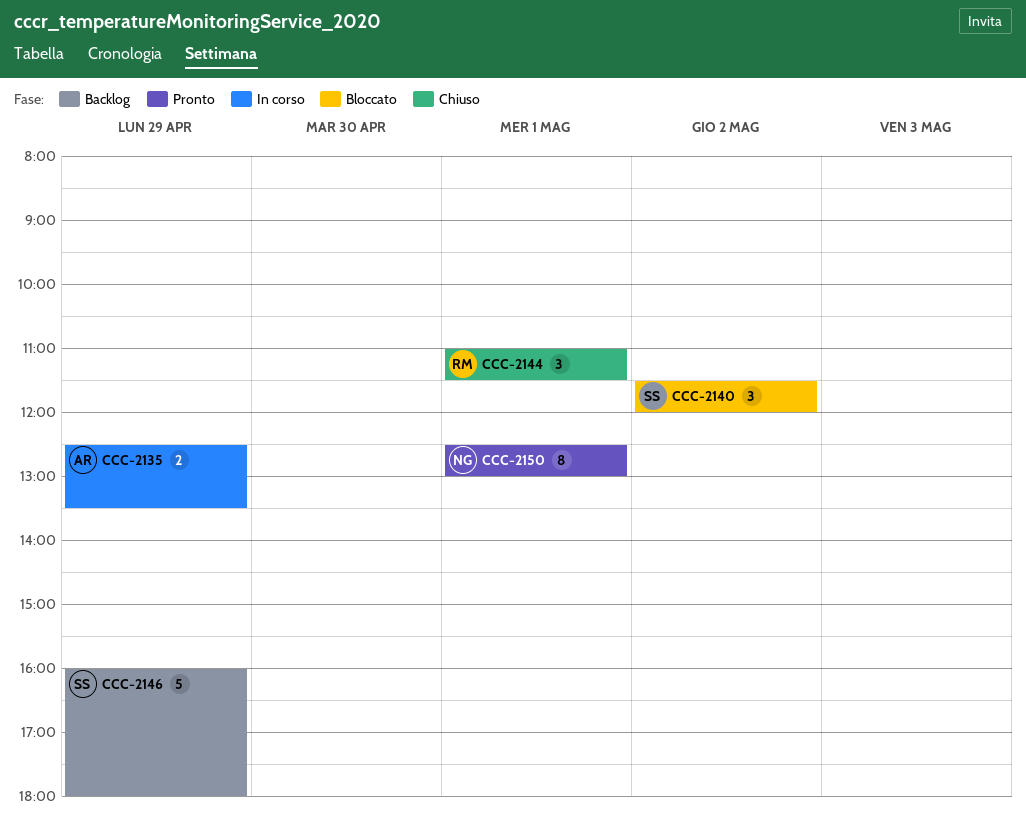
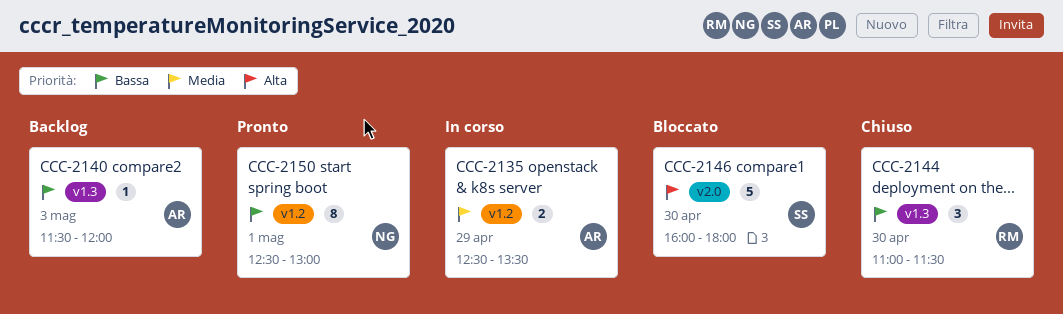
CCC-2140, status: Bloccato -> Backlog
CCC-2140, owner: SS -> AR
CCC-2140, estimate: 3 -> 1
CCC-2140, day: May 2 -> May 3
CCC-2144, day: May 1 -> Apr 30
CCC-2146, status: Backlog -> Bloccato
CCC-2146, day: Apr 29 -> Apr 30

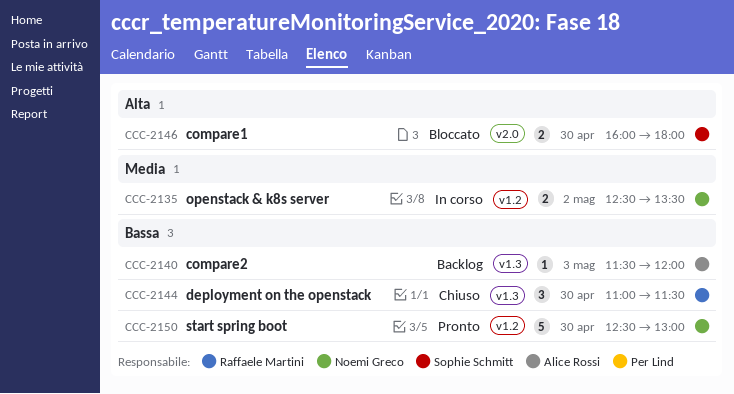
CCC-2135, owner: Alice Rossi -> Noemi Greco
CCC-2135, day: Apr 29 -> May 2
CCC-2146, estimate: 5 -> 2
CCC-2150, estimate: 8 -> 5
CCC-2150, day: May 1 -> Apr 30

